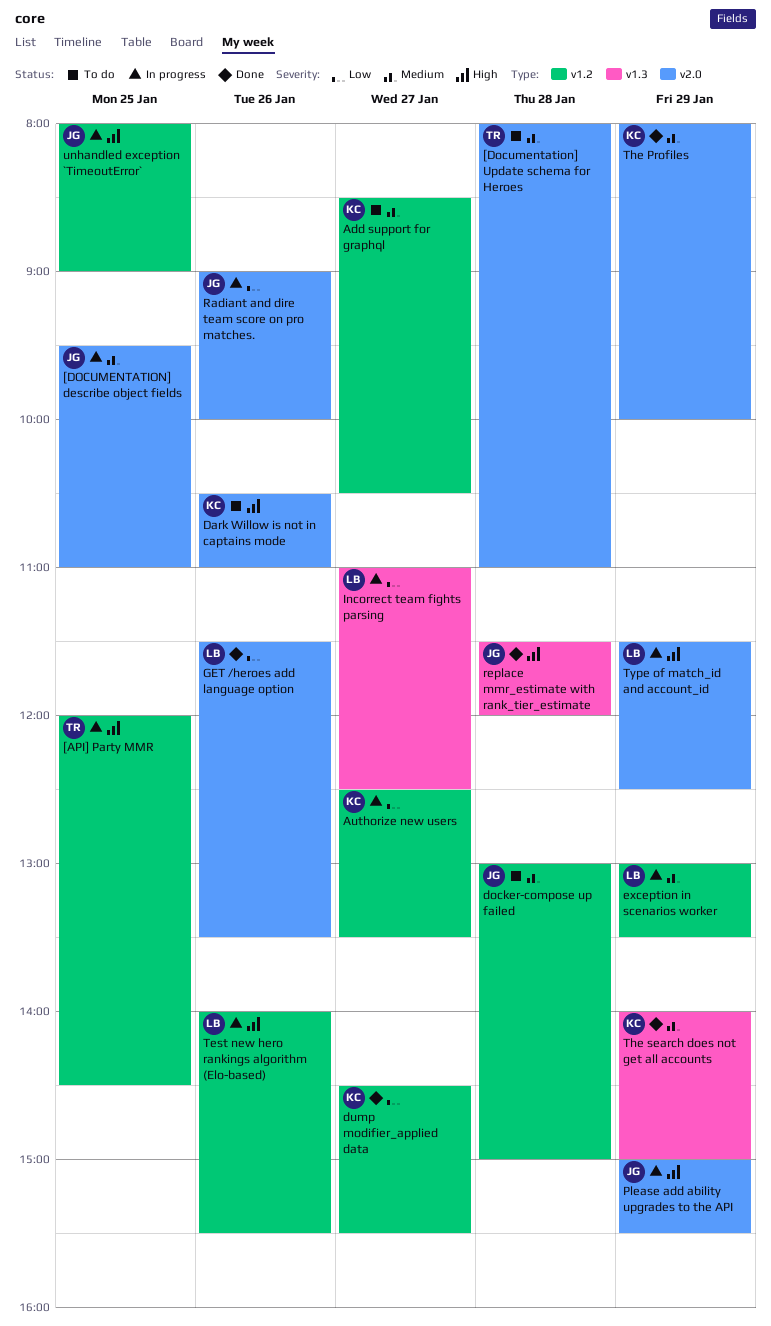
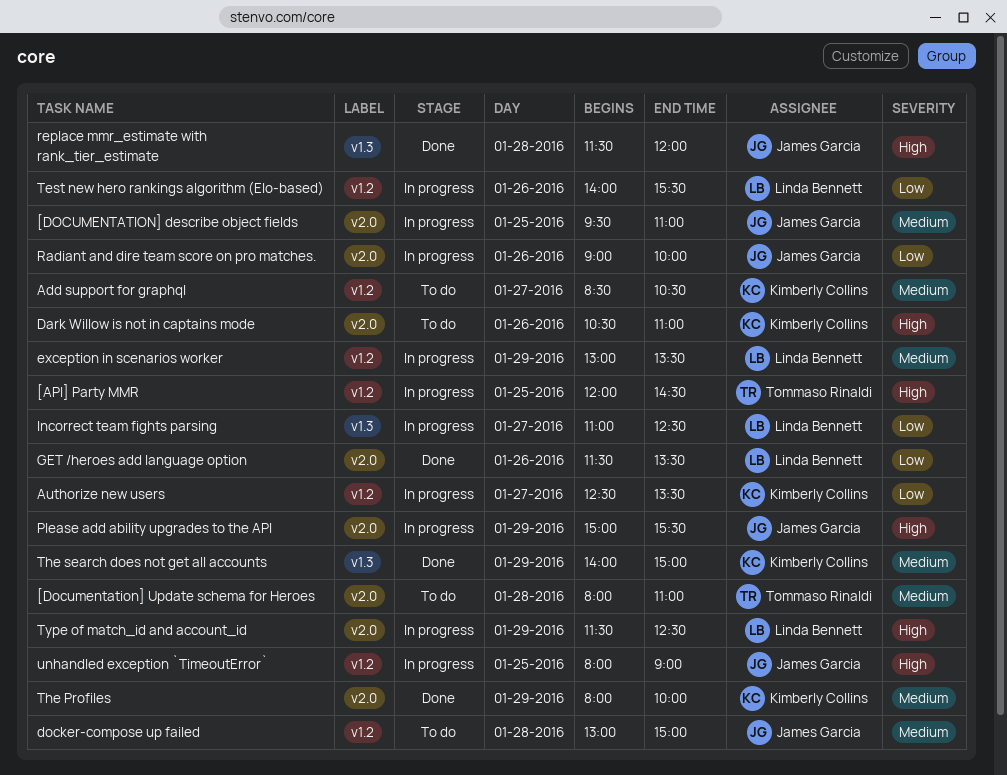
dump modifier_applied data: present -> none
Test new hero rankings algorithm (Elo-based), priority: High -> Low

